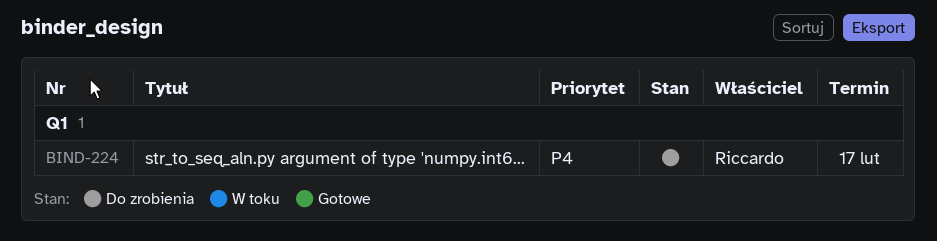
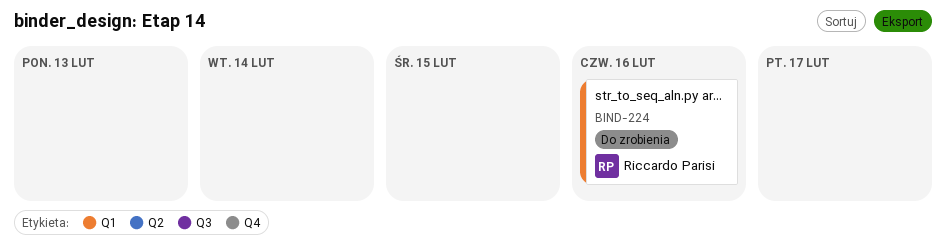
BIND-224, due: Feb 17 -> Feb 16

